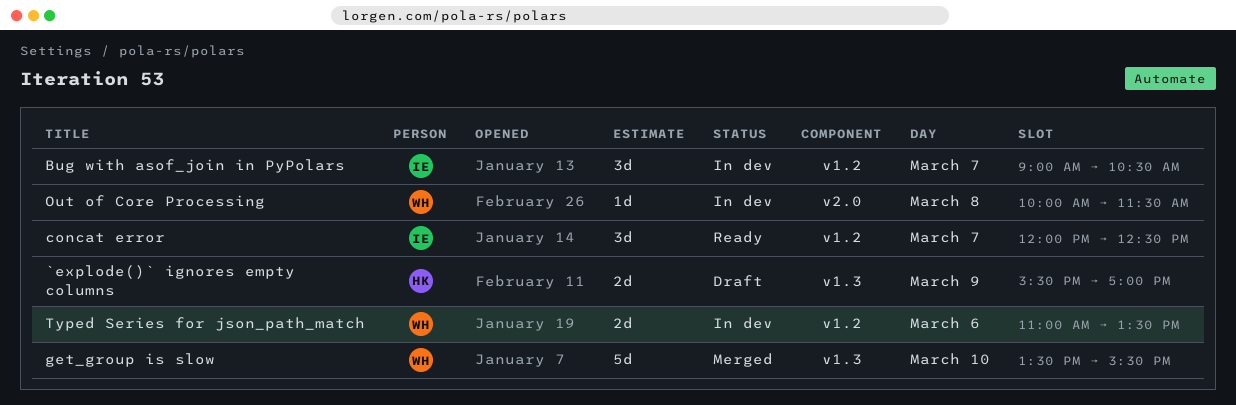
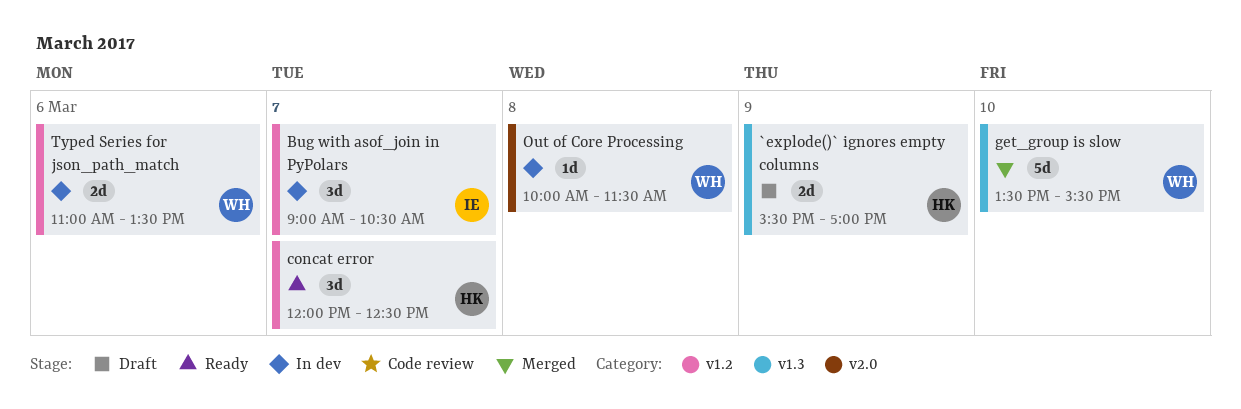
concat error, owner: IE -> HK

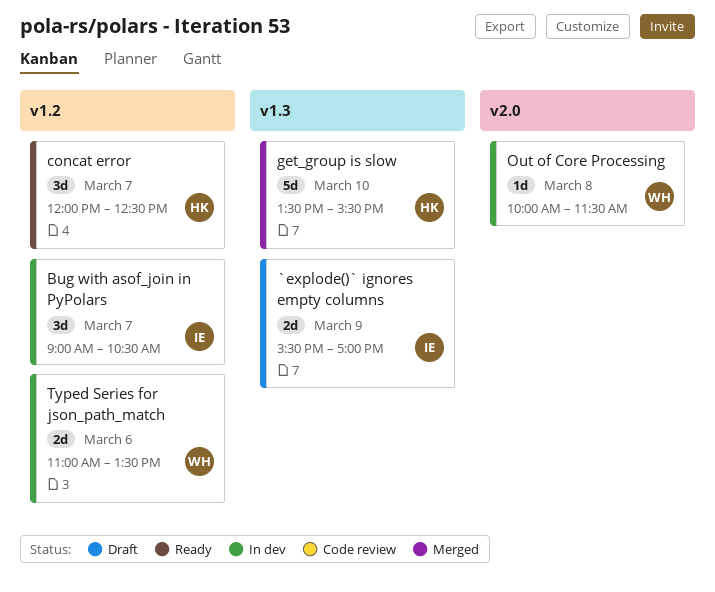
`explode()` ignores empty columns, owner: HK -> IE
get_group is slow, owner: WH -> HK

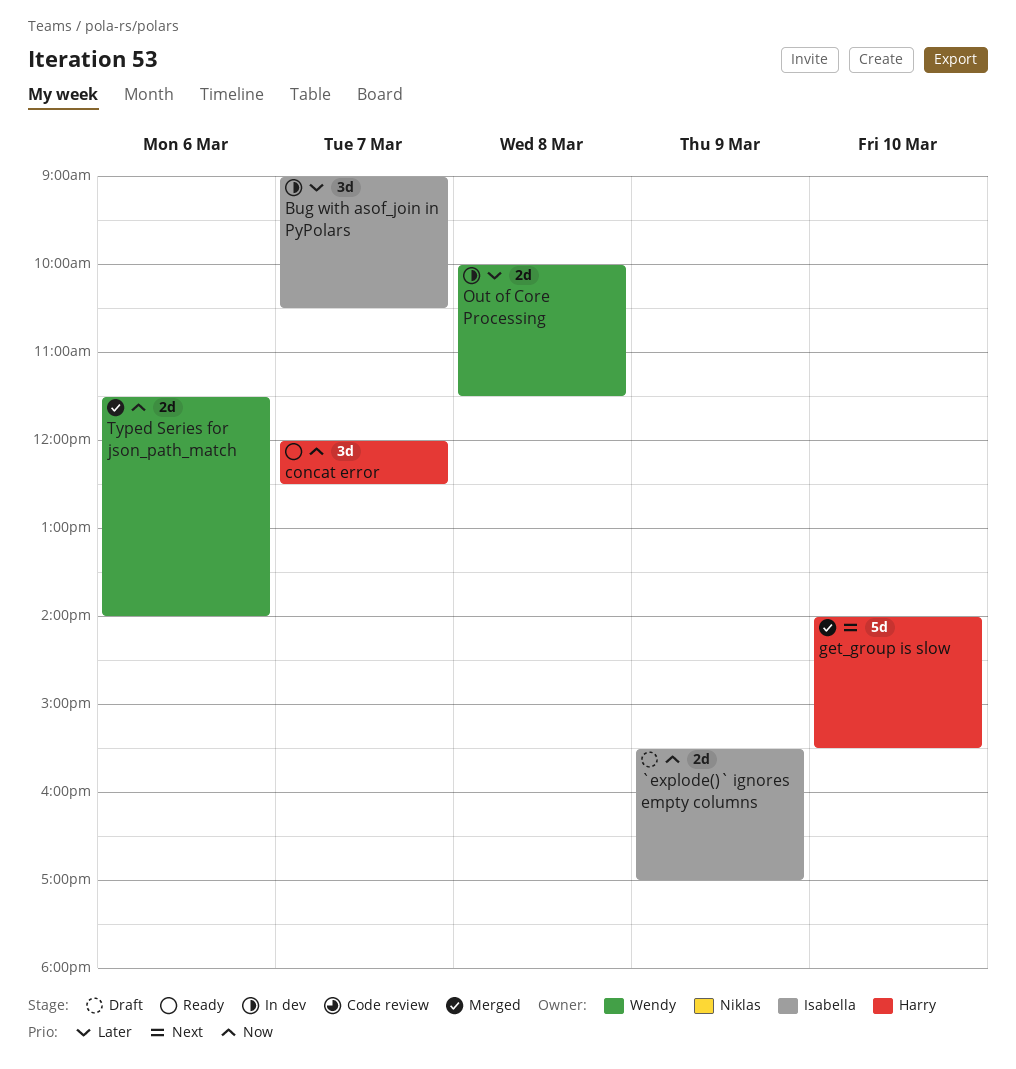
get_group is slow, begins: 13:30 -> 14:00
Out of Core Processing, estimate: 1d -> 2d
Typed Series for json_path_match, status: In dev -> Merged
Typed Series for json_path_match, begins: 11:00 -> 11:30
Typed Series for json_path_match, ends: 13:30 -> 14:00

